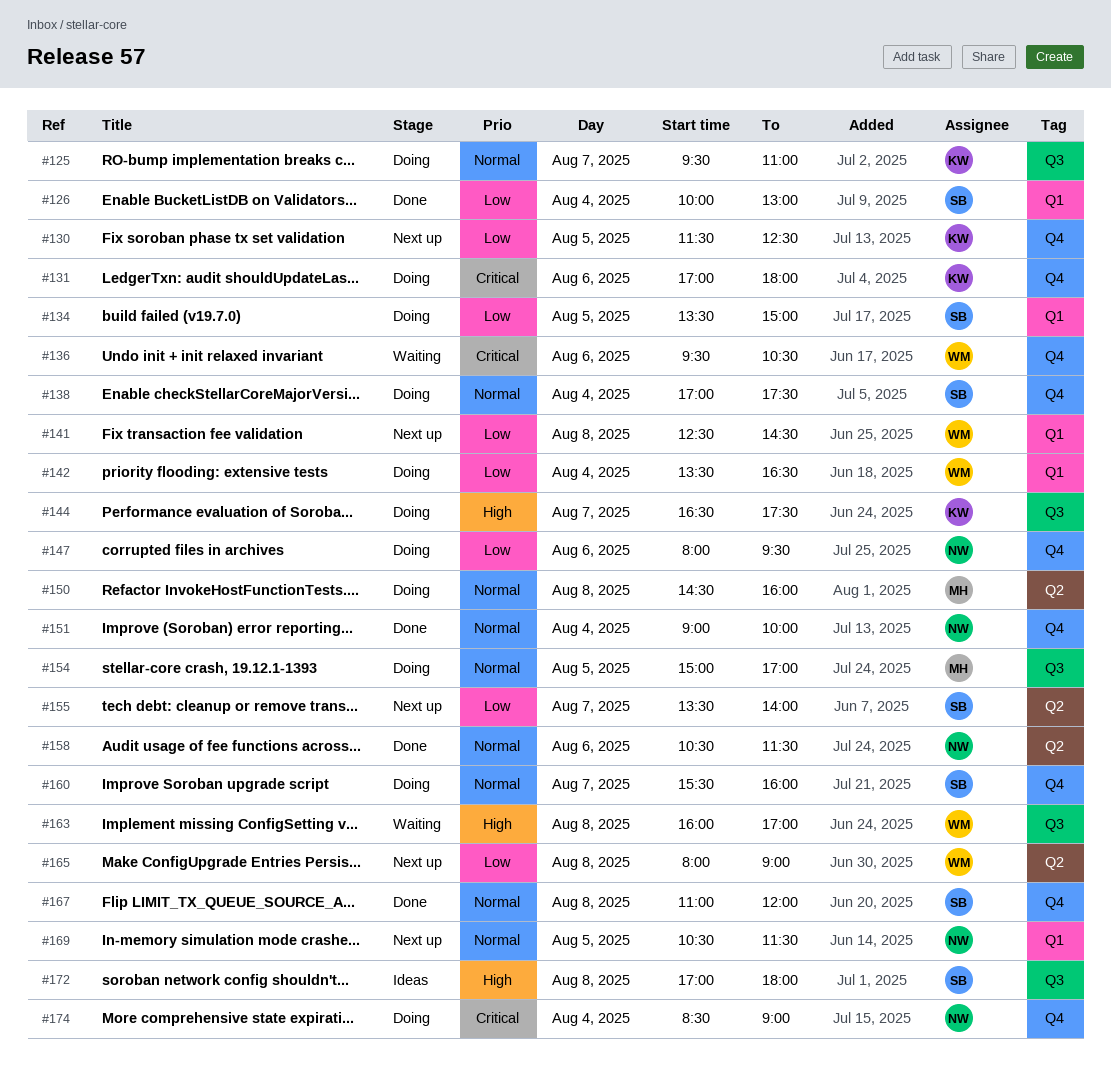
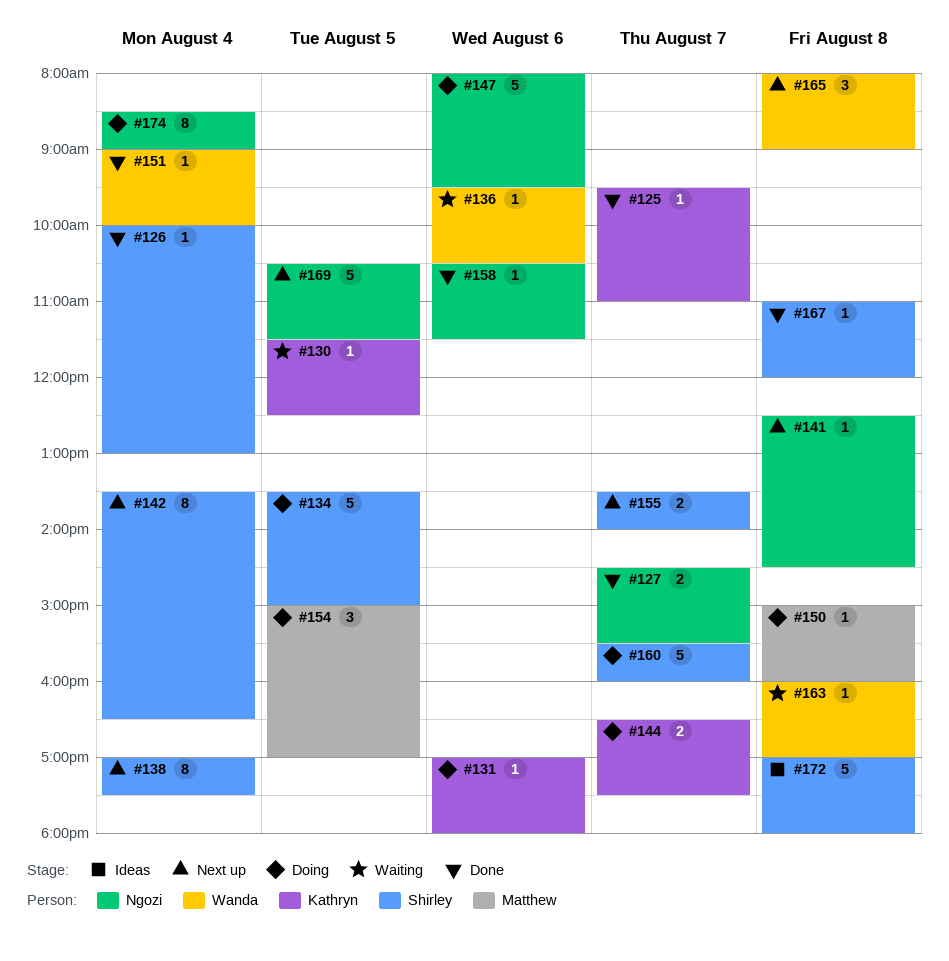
#125, status: Doing -> Done
#127: none -> present
#130, status: Next up -> Waiting
#138, status: Doing -> Next up
#141, owner: Wanda -> Ngozi
#142, status: Doing -> Next up
#142, owner: Wanda -> Shirley
#150, begins: 14:30 -> 15:00
#151, owner: Ngozi -> Wanda

